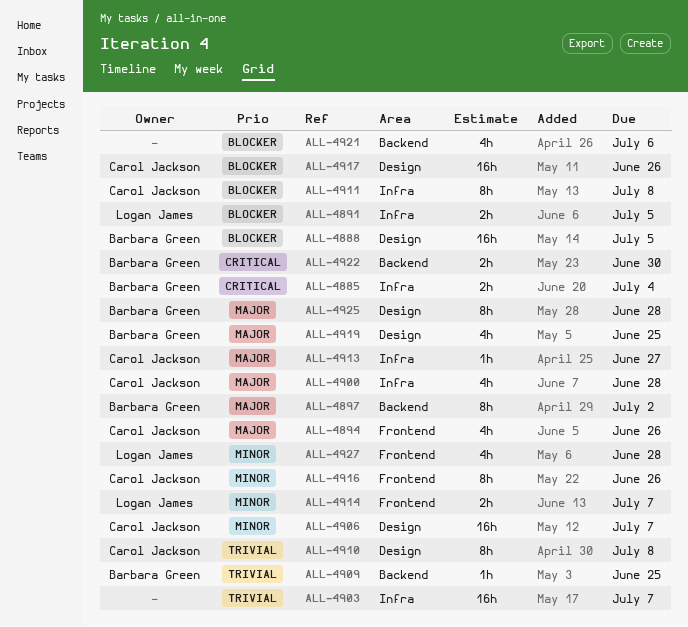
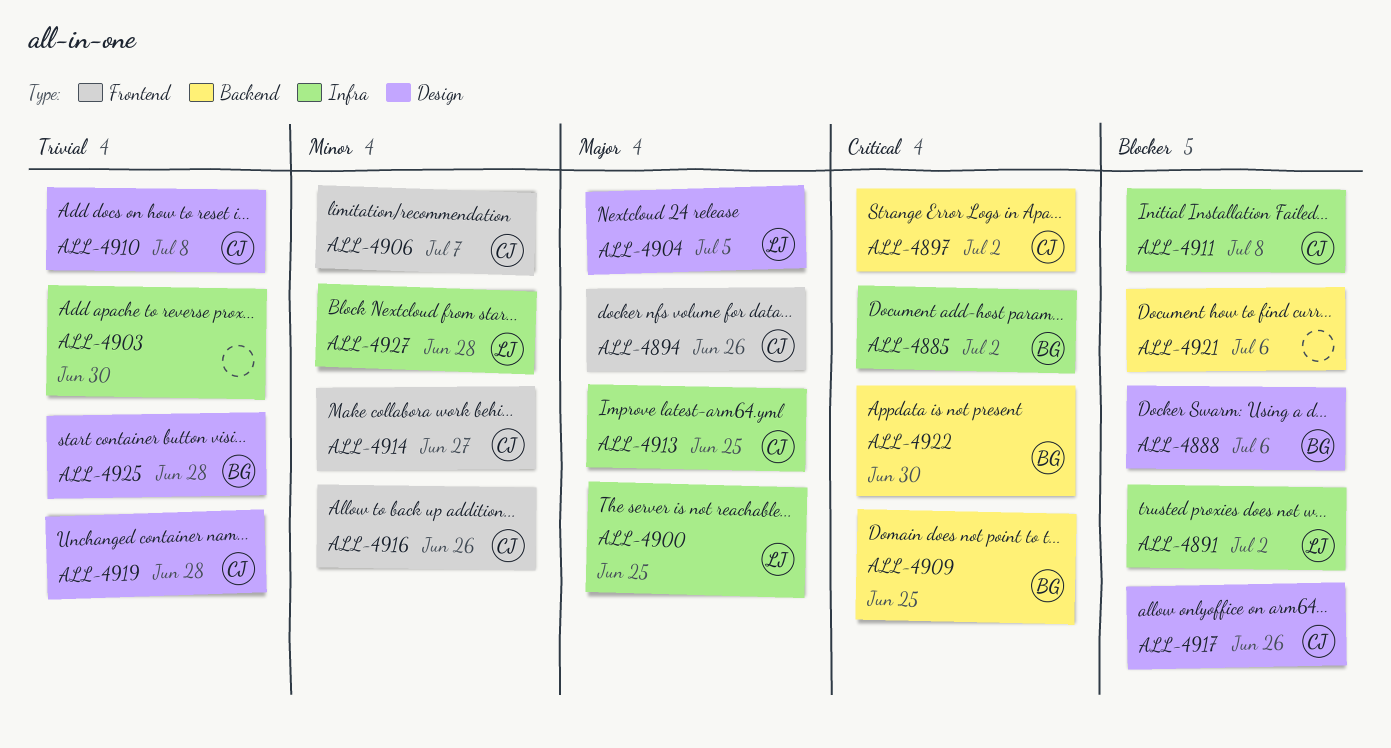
ALL-4885, due: Jul 4 -> Jul 2
ALL-4888, due: Jul 5 -> Jul 6
ALL-4891, due: Jul 5 -> Jul 2
ALL-4897, owner: Barbara Green -> Carol Jackson
ALL-4897, priority: Major -> Critical
ALL-4900, owner: Carol Jackson -> Logan James
ALL-4900, due: Jun 28 -> Jun 25
ALL-4903, due: Jul 7 -> Jun 30
ALL-4904: none -> present
ALL-4906, label: Design -> Frontend
ALL-4909, priority: Trivial -> Critical
ALL-4913, due: Jun 27 -> Jun 25
ALL-4914, owner: Logan James -> Carol Jackson
ALL-4914, due: Jul 7 -> Jun 27
ALL-4919, owner: Barbara Green -> Carol Jackson
ALL-4919, priority: Major -> Trivial
ALL-4919, due: Jun 25 -> Jun 28
ALL-4925, priority: Major -> Trivial
ALL-4927, label: Frontend -> Infra

